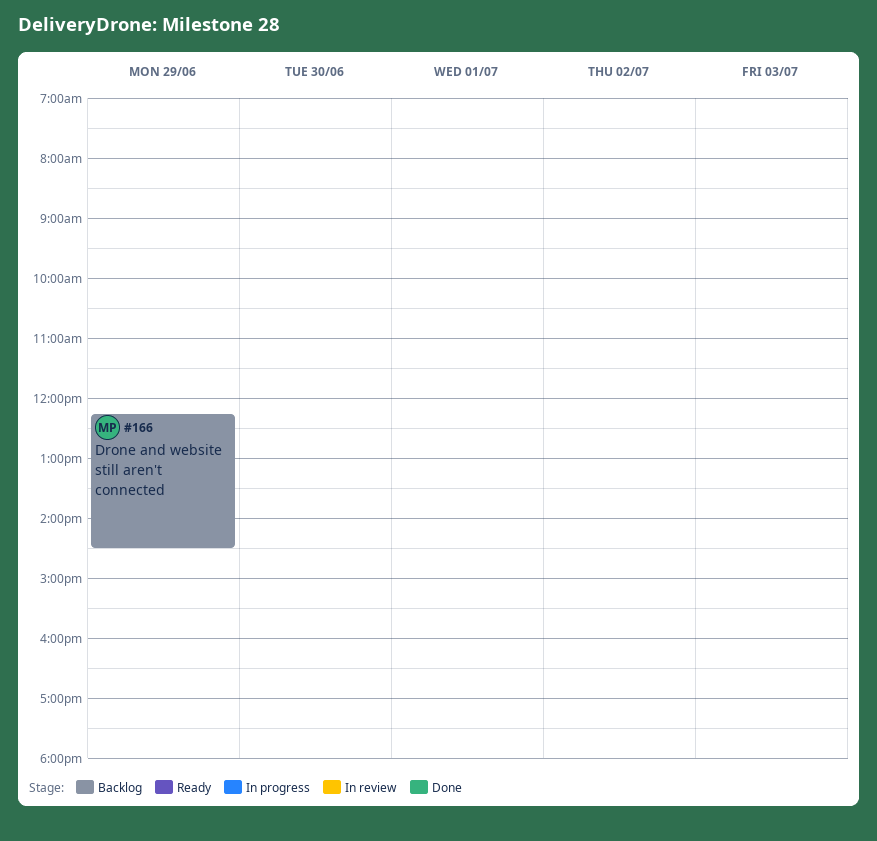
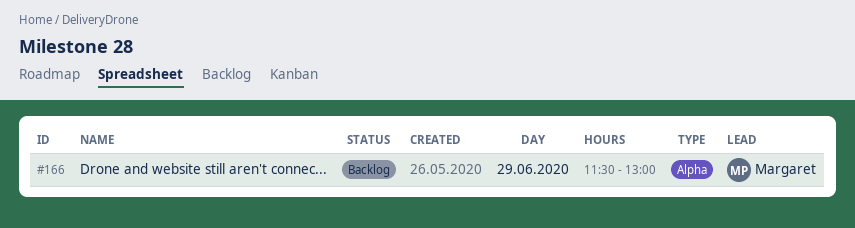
#166, begins: 12:15 -> 11:30
#166, ends: 14:30 -> 13:00

